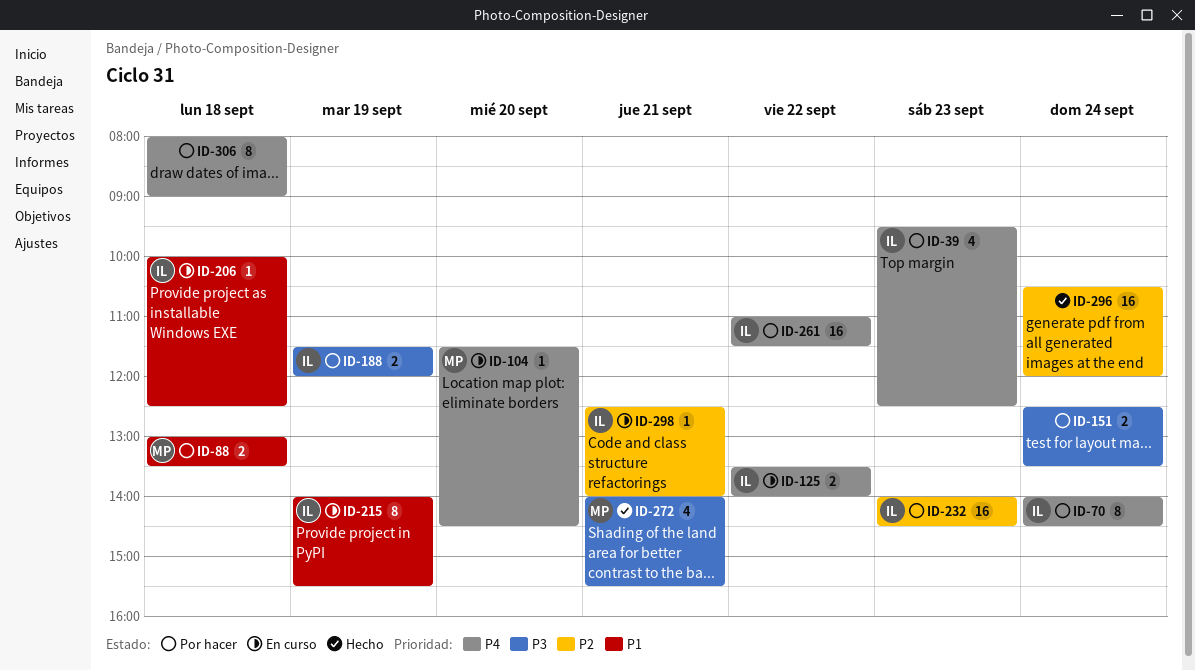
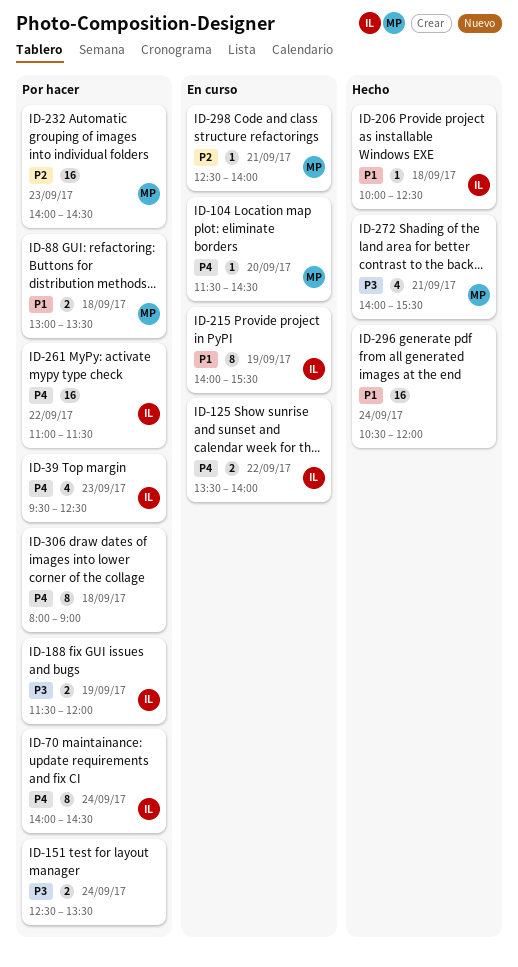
ID-206, status: En curso -> Hecho
ID-232, owner: IL -> MP
ID-296, priority: P2 -> P1
ID-298, owner: IL -> MP

